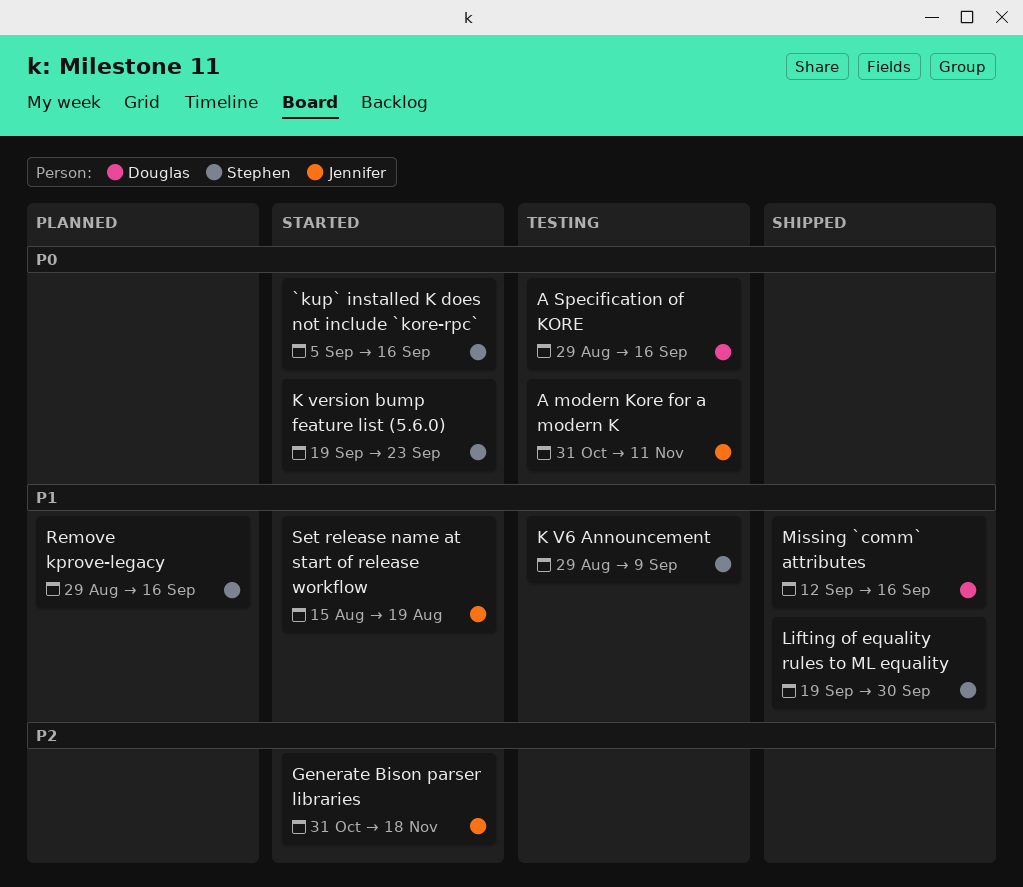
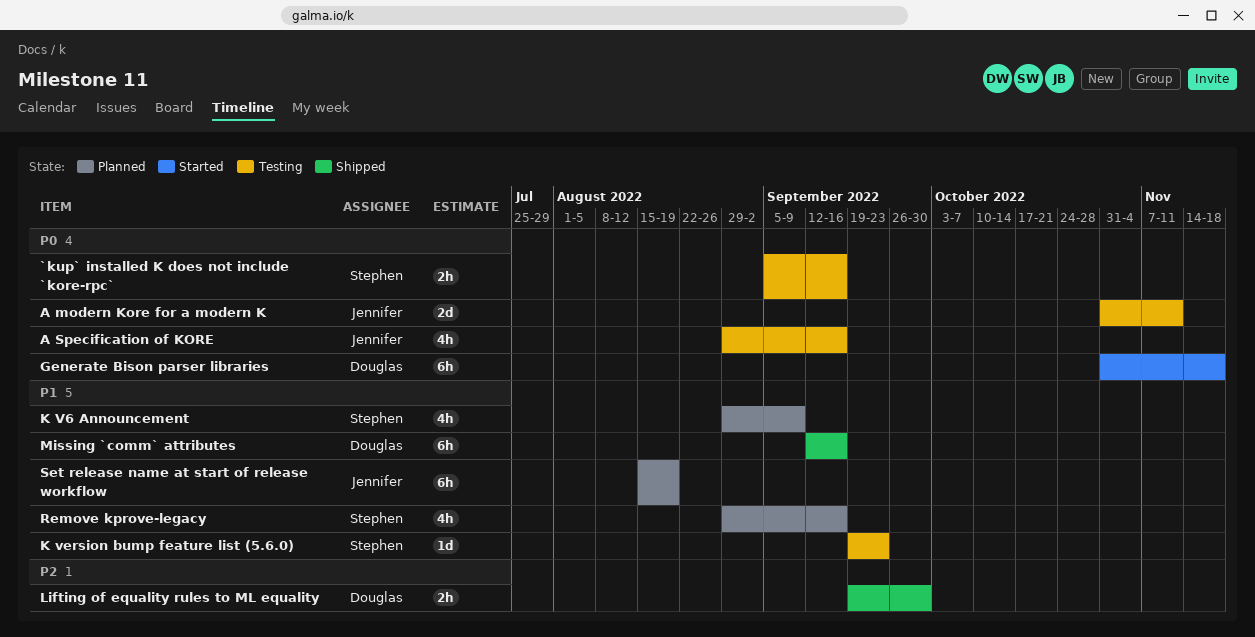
`kup` installed K does not include `kore-rpc`, status: Started -> Testing
A Specification of KORE, owner: Douglas -> Jennifer
Generate Bison parser libraries, owner: Jennifer -> Douglas
Generate Bison parser libraries, priority: P2 -> P0
K V6 Announcement, status: Testing -> Planned
K version bump feature list (5.6.0), status: Started -> Testing
K version bump feature list (5.6.0), priority: P0 -> P1
Lifting of equality rules to ML equality, owner: Stephen -> Douglas
Lifting of equality rules to ML equality, priority: P1 -> P2
Set release name at start of release workflow, status: Started -> Planned

